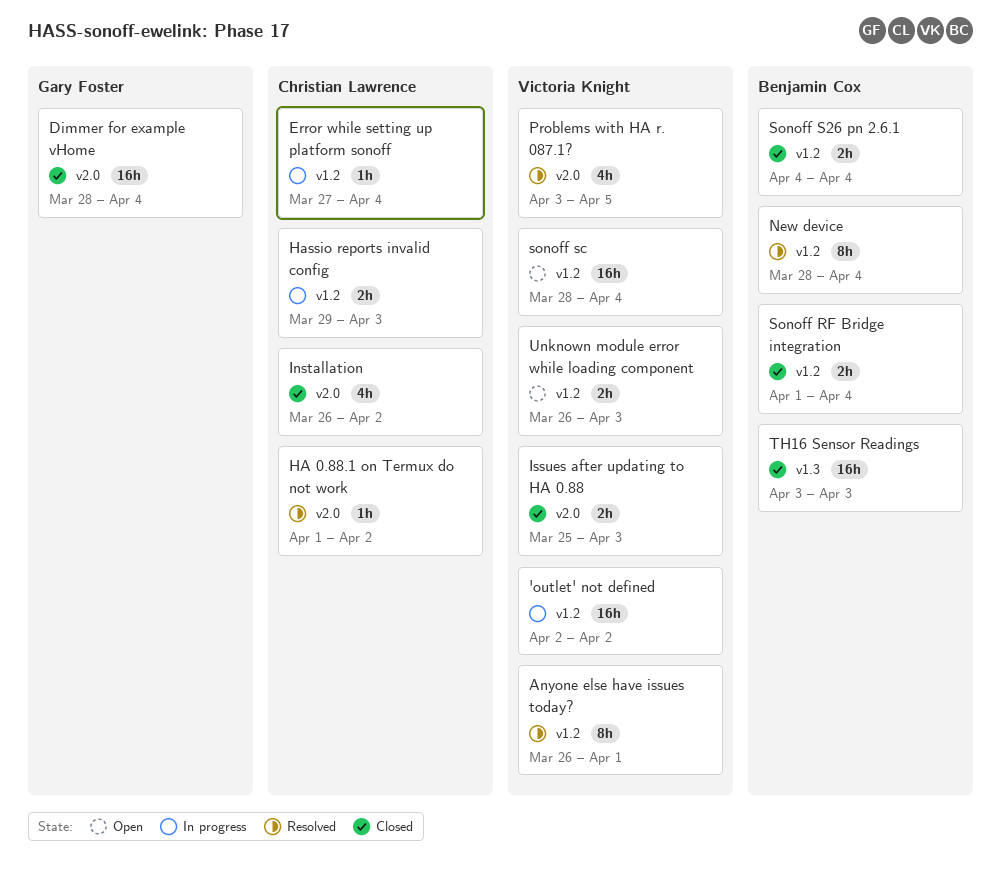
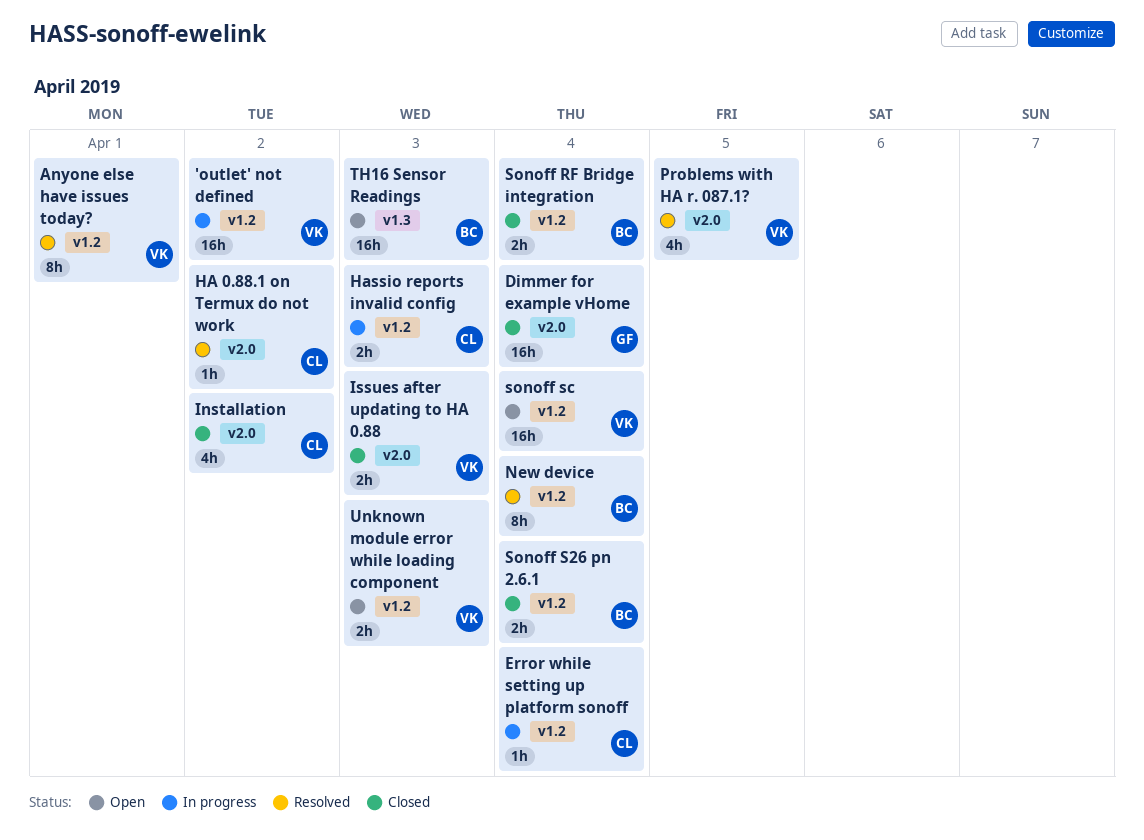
TH16 Sensor Readings, status: Closed -> Open

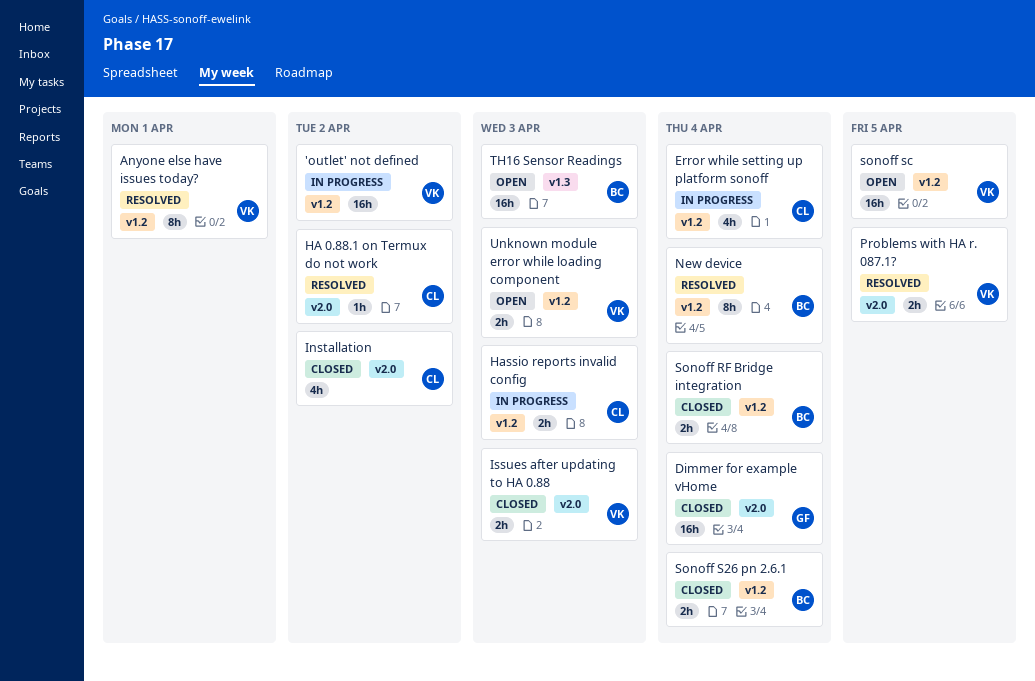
Error while setting up platform sonoff, estimate: 1h -> 4h
Problems with HA r. 087.1?, estimate: 4h -> 2h
sonoff sc, due: Apr 4 -> Apr 5

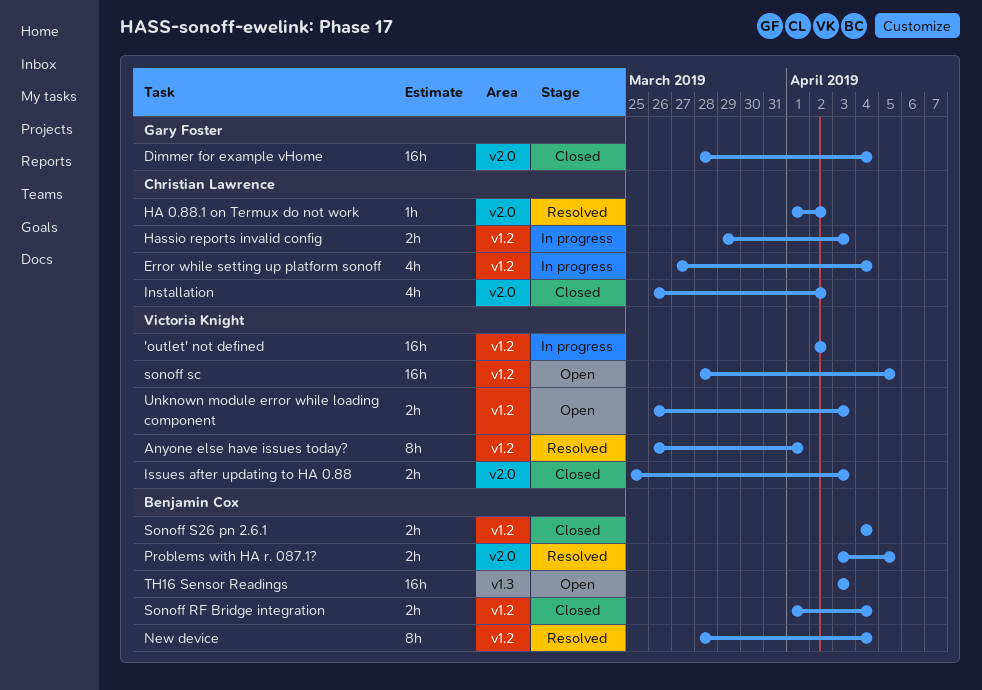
Problems with HA r. 087.1?, owner: Victoria Knight -> Benjamin Cox

